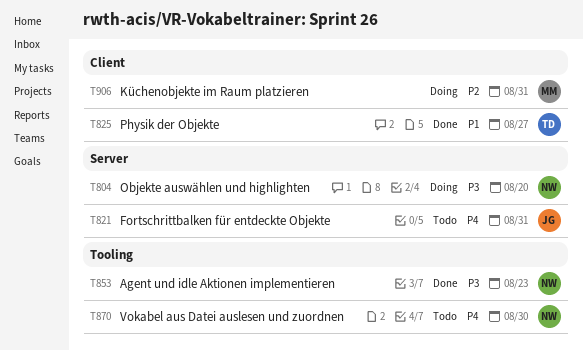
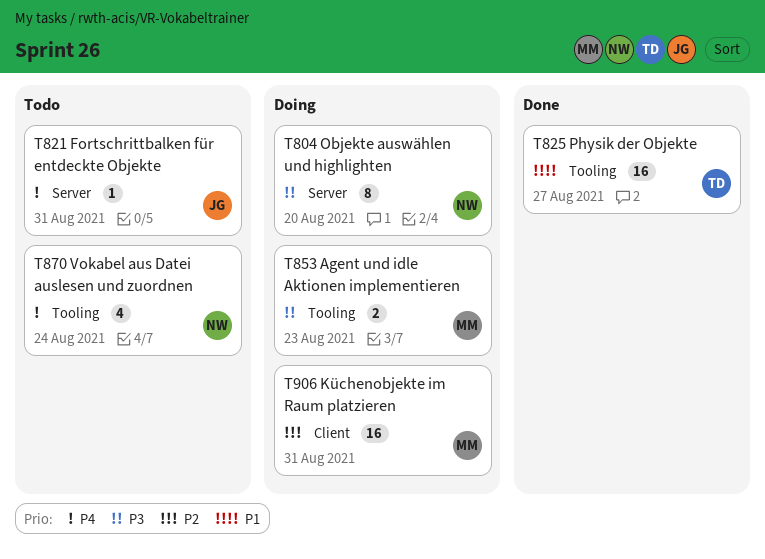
T825, label: Client -> Tooling
T853, status: Done -> Doing
T853, owner: NW -> MM
T870, due: Aug 30 -> Aug 24

